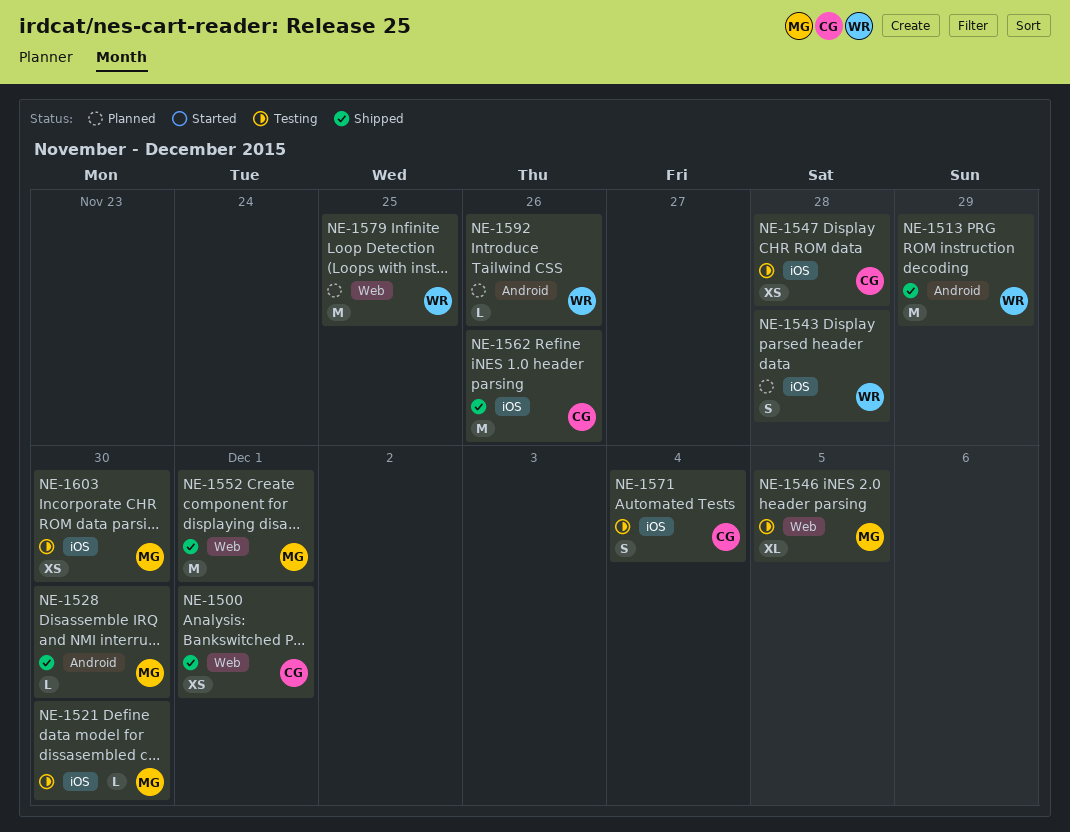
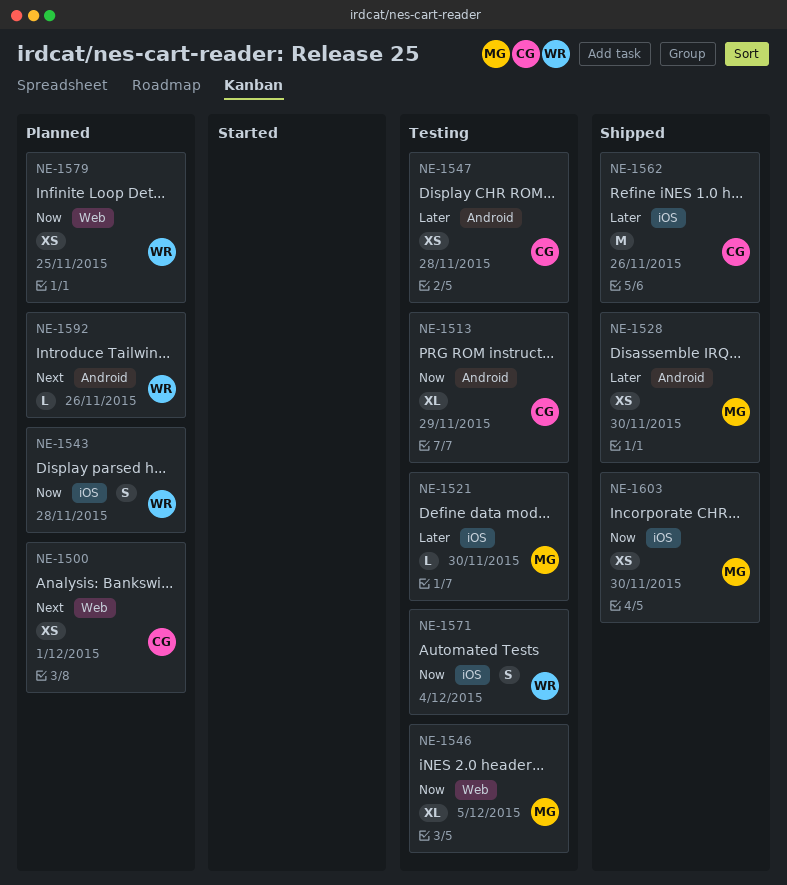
NE-1500, status: Shipped -> Planned
NE-1513, status: Shipped -> Testing
NE-1513, owner: WR -> CG
NE-1513, estimate: M -> XL
NE-1528, estimate: L -> XS
NE-1547, label: iOS -> Android
NE-1552: present -> none
NE-1571, owner: CG -> WR
NE-1579, estimate: M -> XS
NE-1603, status: Testing -> Shipped

